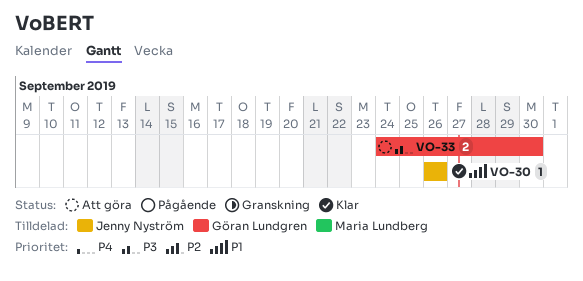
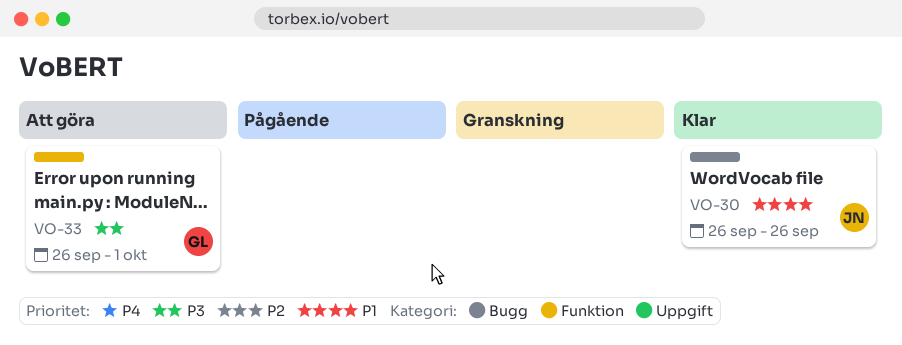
VO-33, start: Sep 24 -> Sep 26
VO-33, due: Sep 30 -> Oct 1

